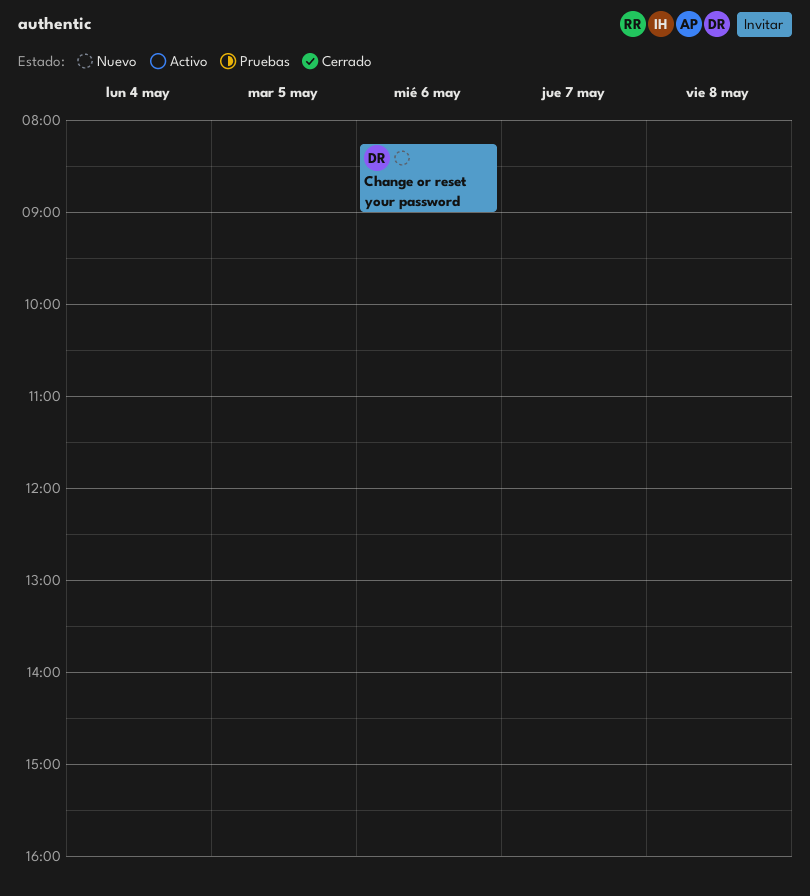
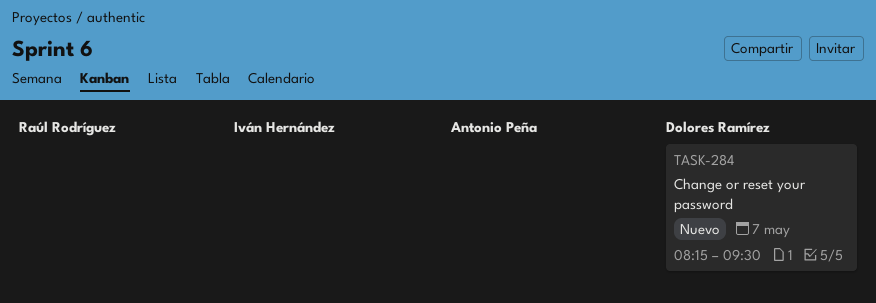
Change or reset your password, day: May 6 -> May 7
Change or reset your password, ends: 09:00 -> 09:30

